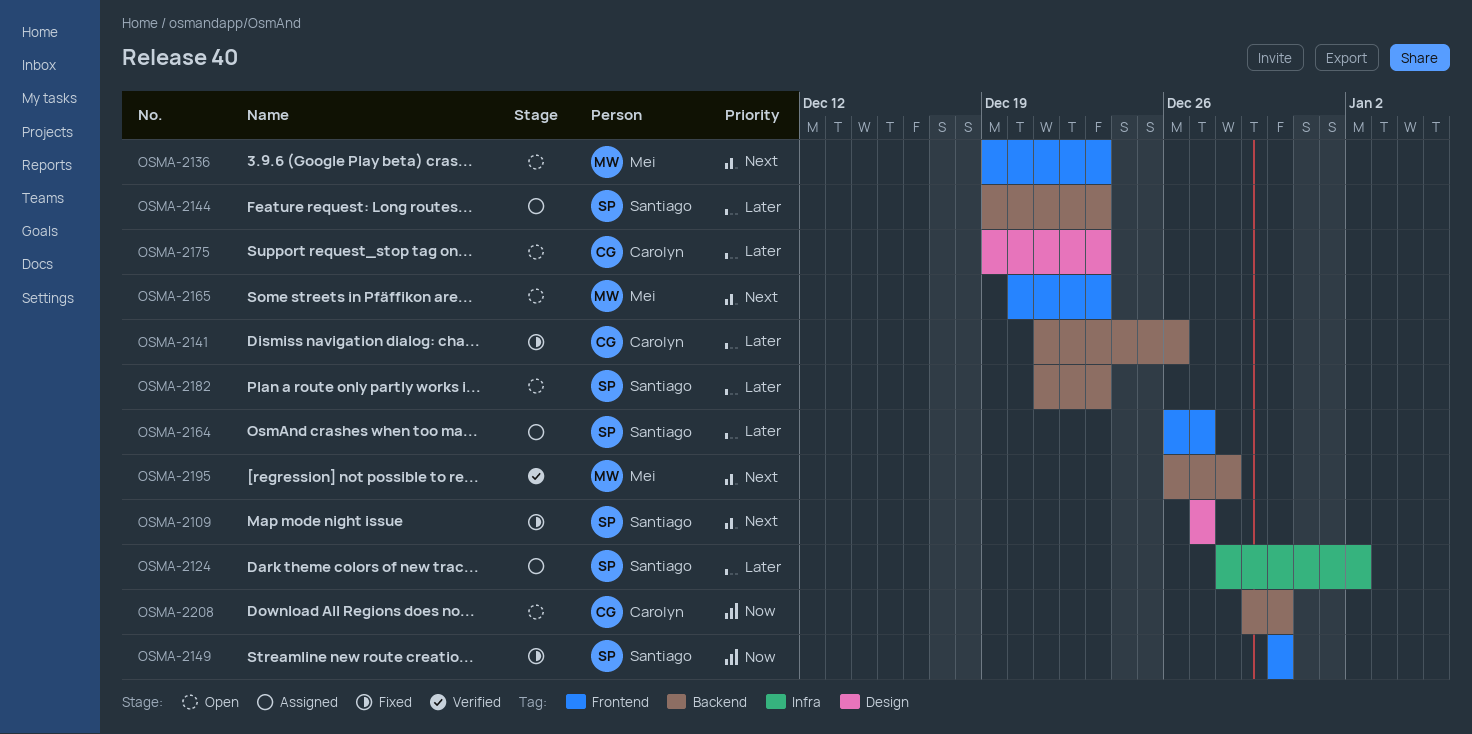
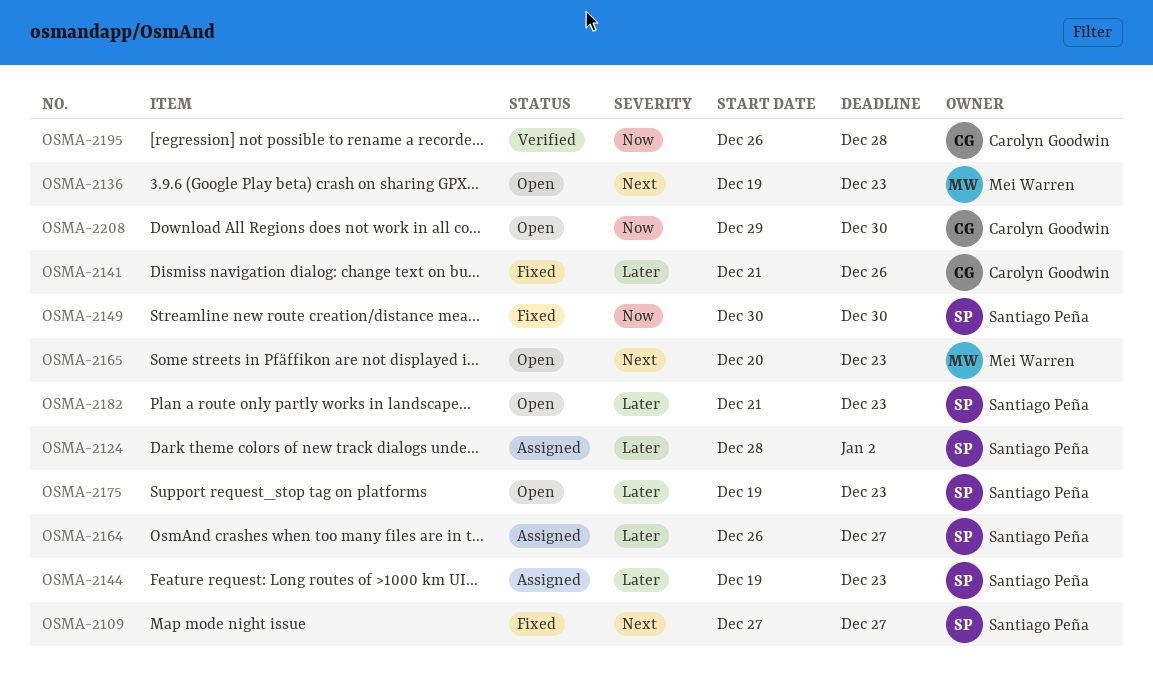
OSMA-2175, owner: Carolyn Goodwin -> Santiago Peña
OSMA-2195, owner: Mei Warren -> Carolyn Goodwin
OSMA-2195, priority: Next -> Now

